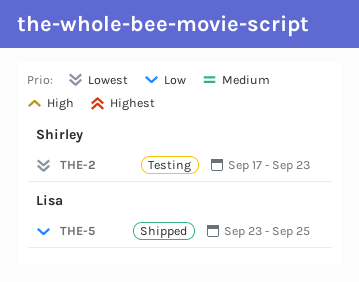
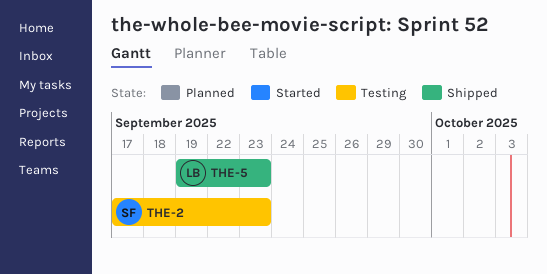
THE-5, start: Sep 23 -> Sep 19
THE-5, due: Sep 25 -> Sep 23

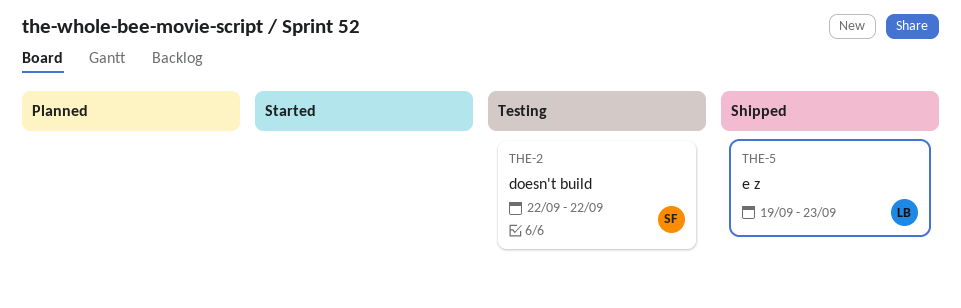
THE-2, start: Sep 17 -> Sep 22
THE-2, due: Sep 23 -> Sep 22

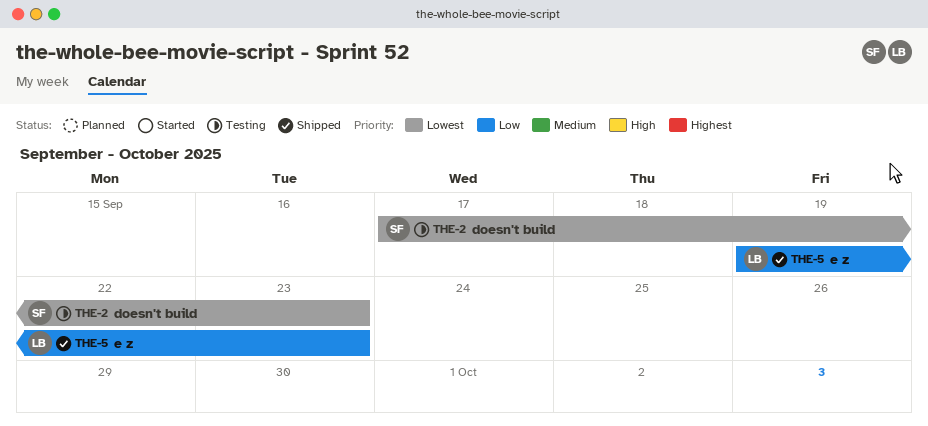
THE-2, start: Sep 22 -> Sep 17
THE-2, due: Sep 22 -> Sep 23

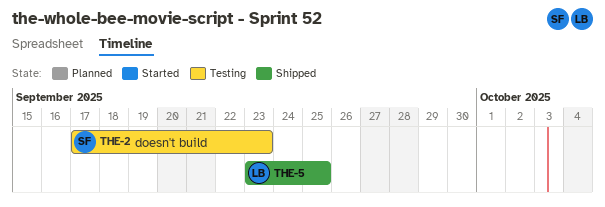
THE-5, start: Sep 19 -> Sep 23
THE-5, due: Sep 23 -> Sep 25

